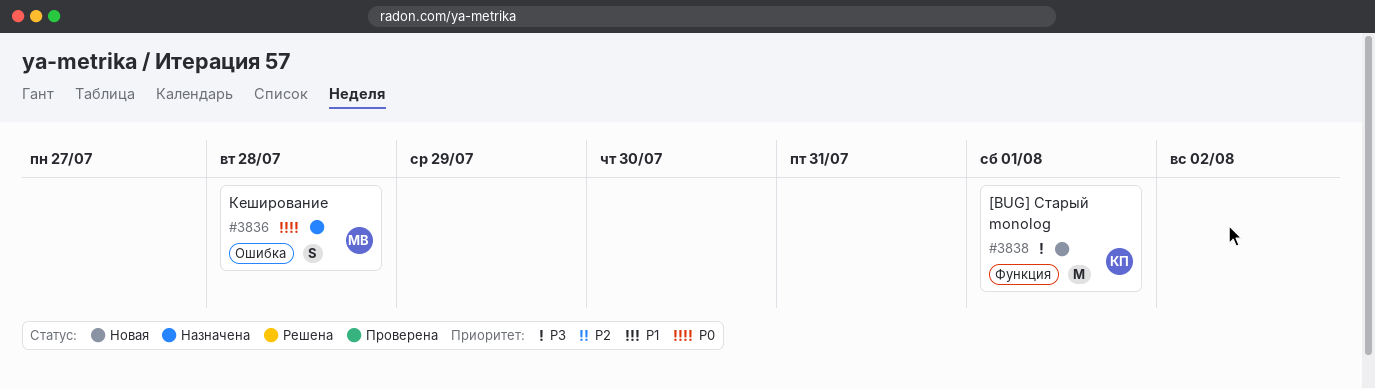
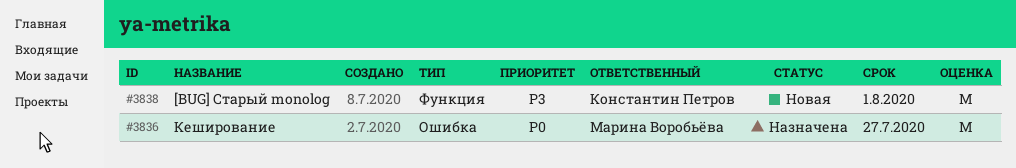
#3836, estimate: S -> M
#3836, due: Jul 28 -> Jul 27

